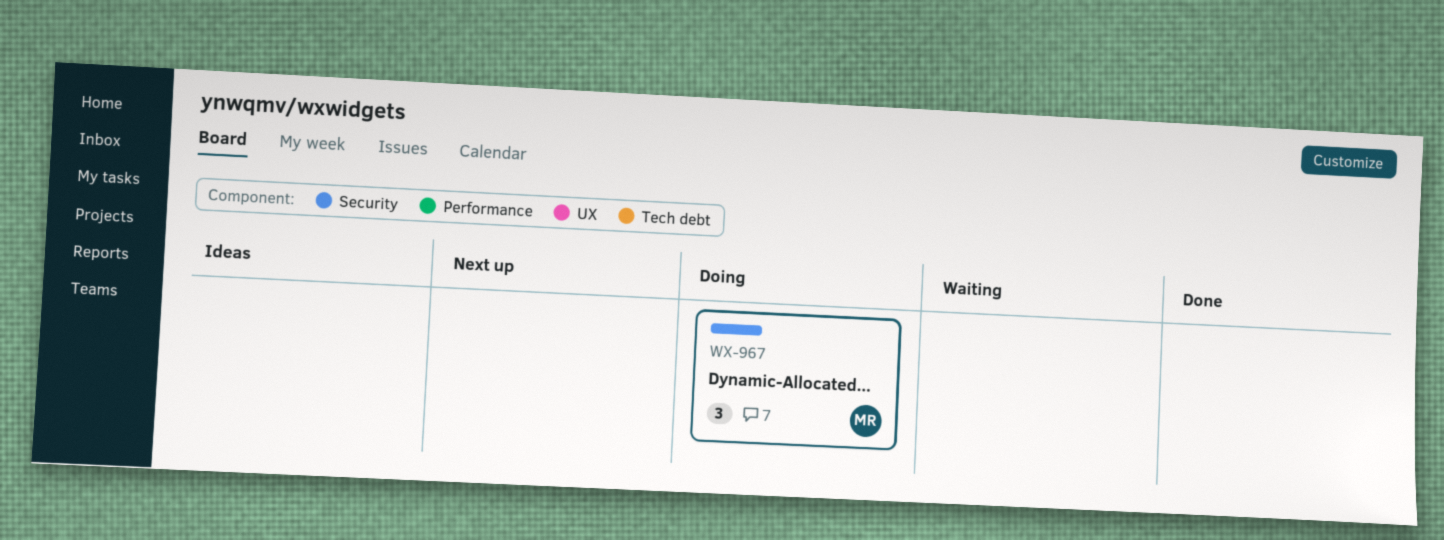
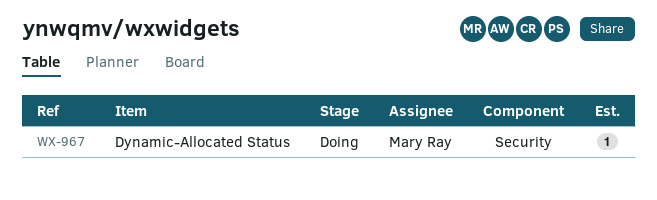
WX-967, estimate: 3 -> 1

